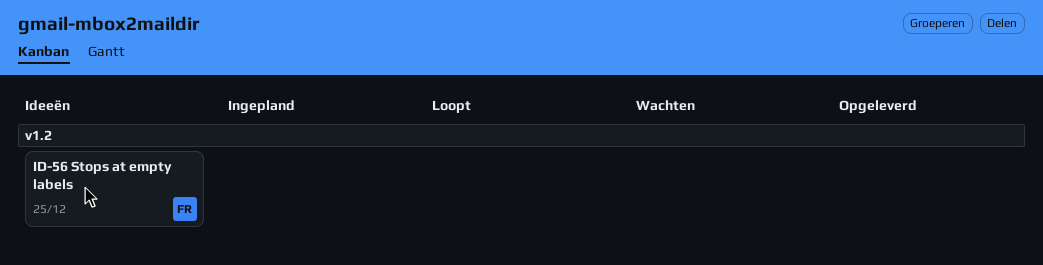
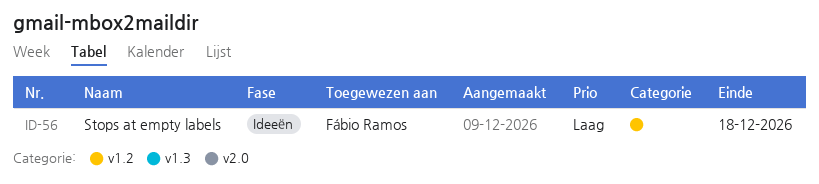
ID-56, due: Dec 25 -> Dec 18

